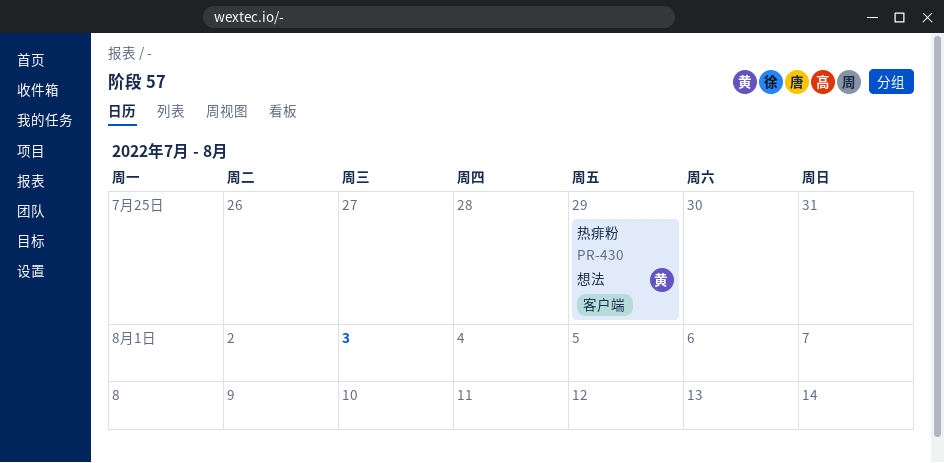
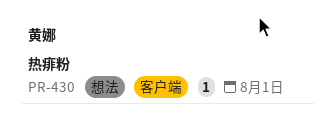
PR-430, due: Jul 29 -> Aug 1

